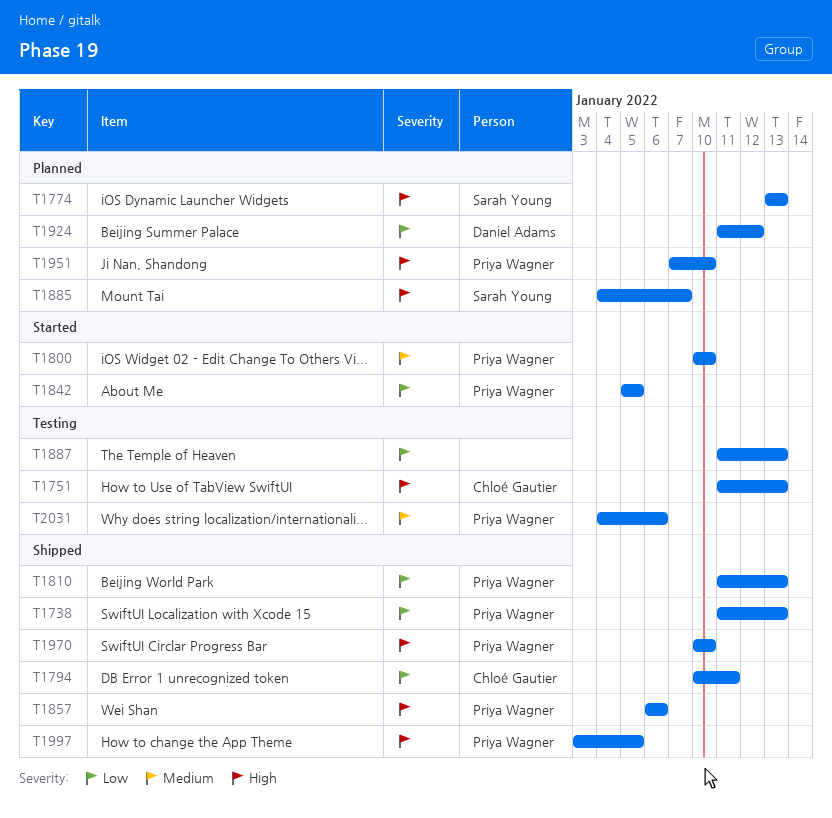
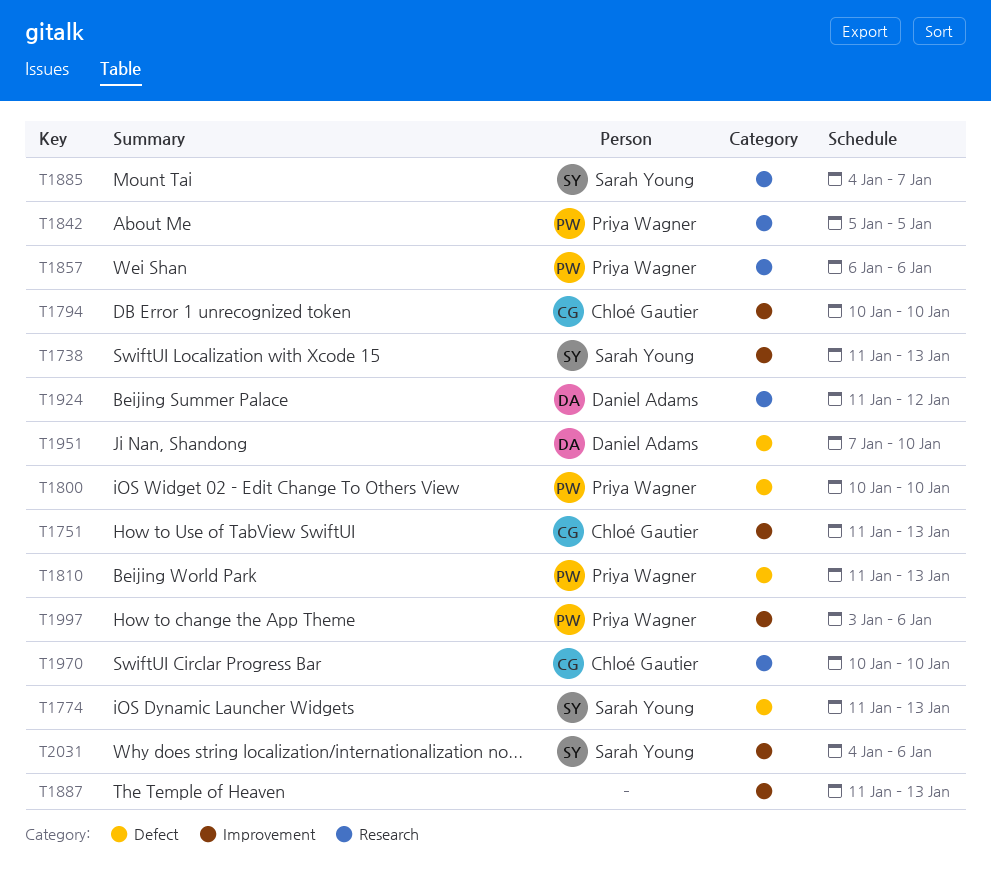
T1738, owner: Priya Wagner -> Sarah Young
T1774, start: Jan 13 -> Jan 11
T1794, due: Jan 11 -> Jan 10
T1951, owner: Priya Wagner -> Daniel Adams
T1970, owner: Priya Wagner -> Chloé Gautier
T1997, due: Jan 5 -> Jan 6
T2031, owner: Priya Wagner -> Sarah Young

